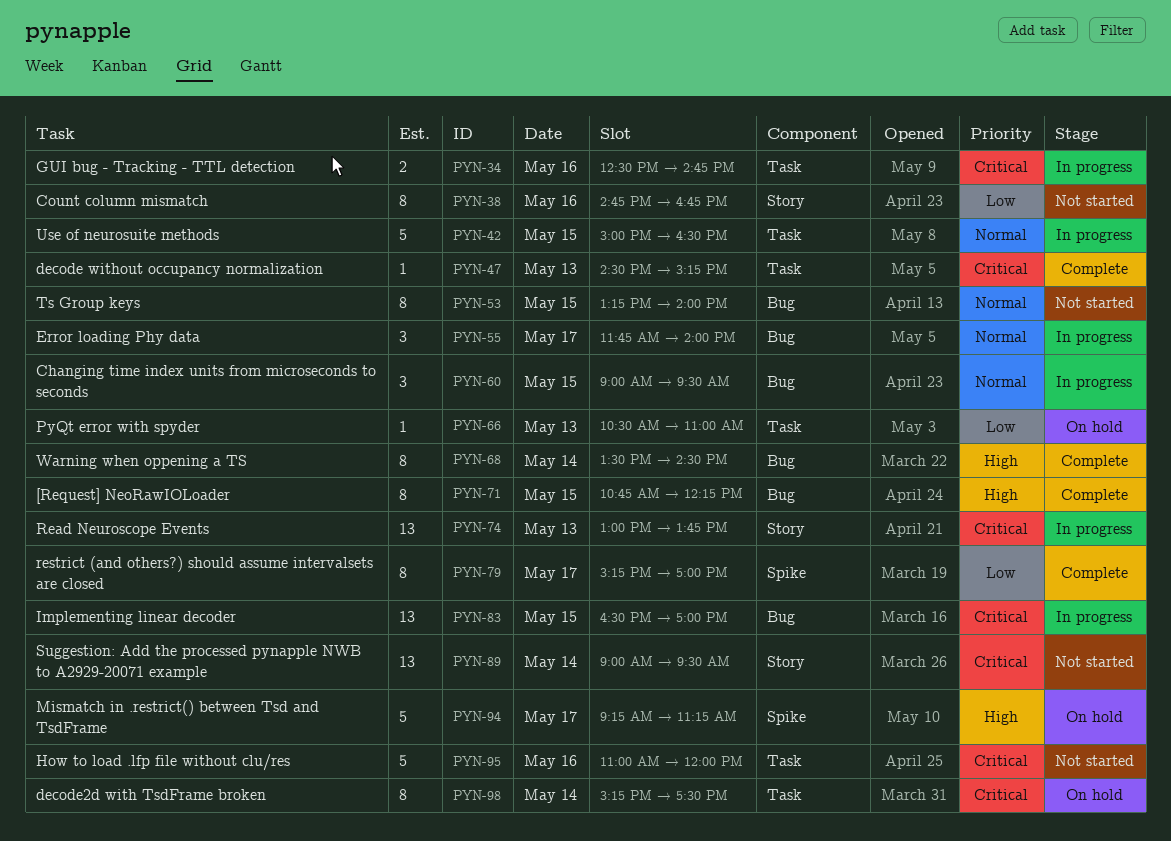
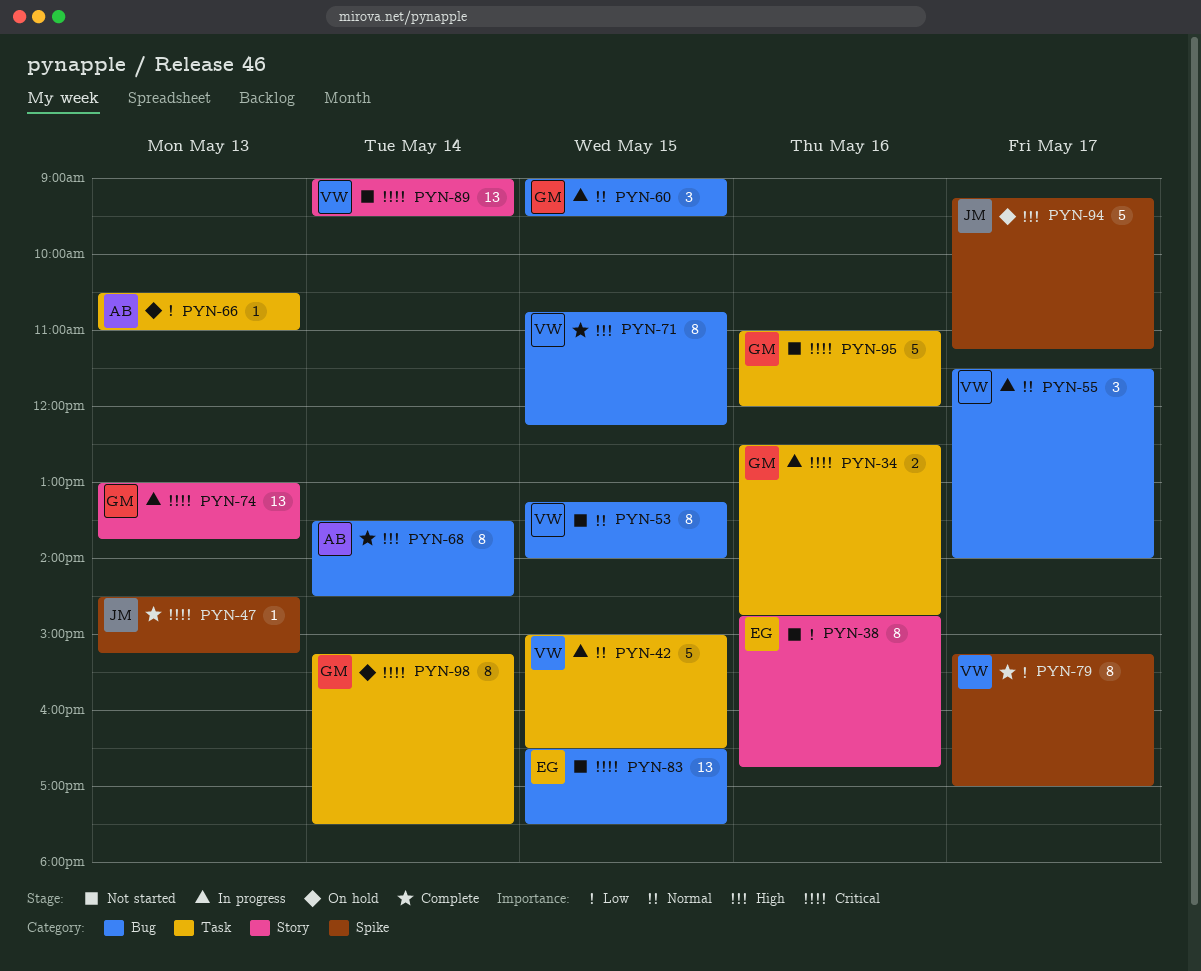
PYN-47, label: Task -> Spike
PYN-55, begins: 11:45 -> 11:30
PYN-83, status: In progress -> Not started
PYN-83, ends: 17:00 -> 17:30

